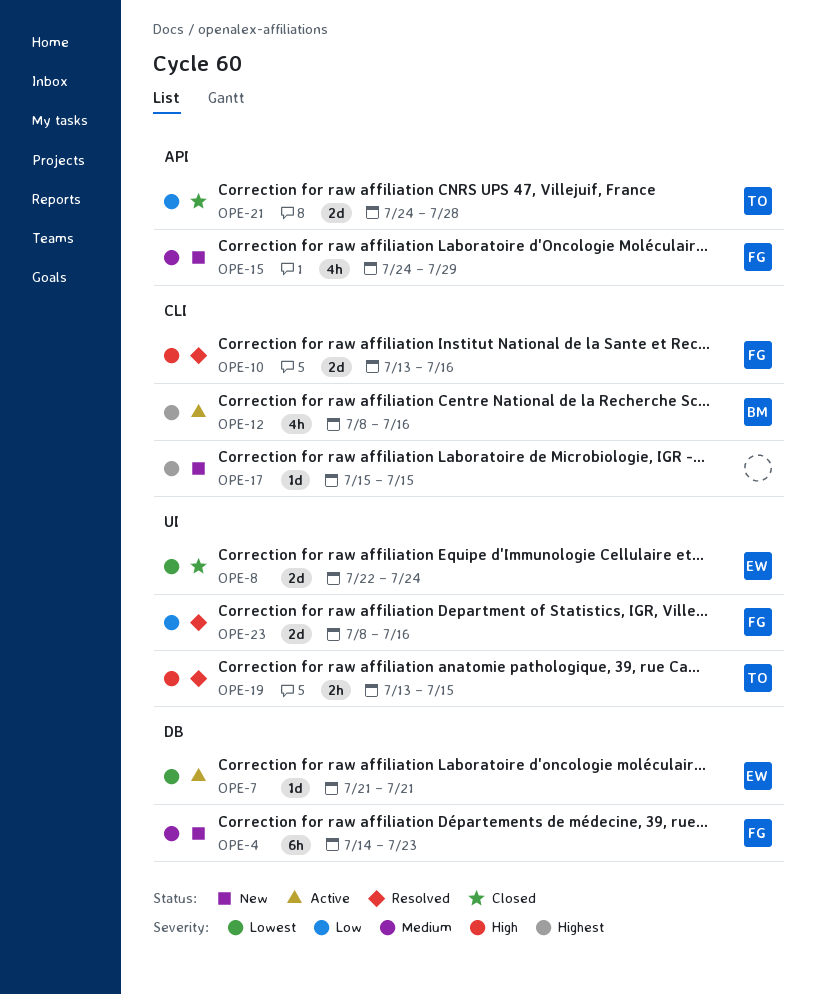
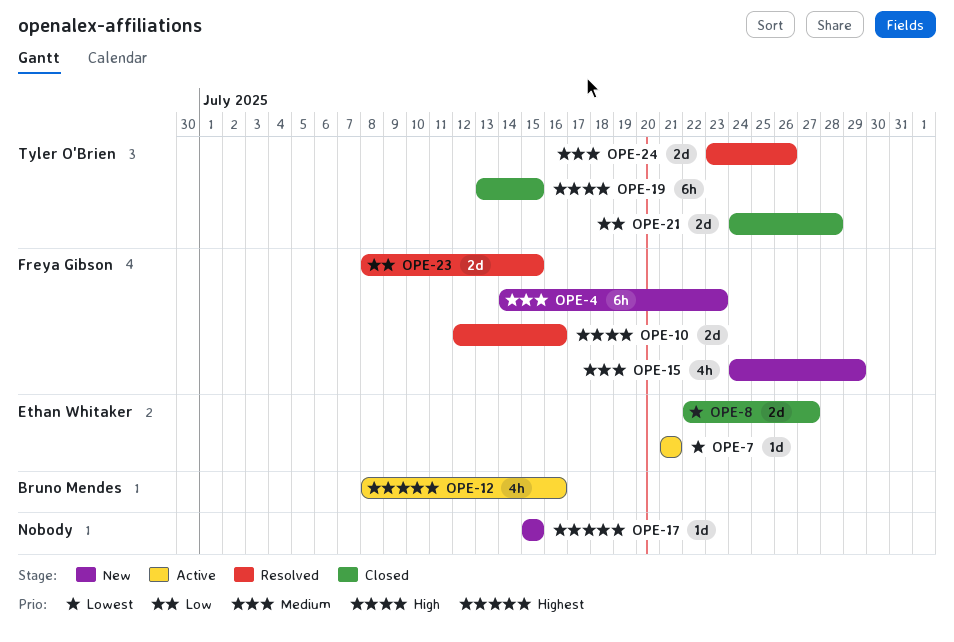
OPE-8, due: Jul 24 -> Jul 27
OPE-10, start: Jul 13 -> Jul 12
OPE-19, status: Resolved -> Closed
OPE-19, estimate: 2h -> 6h
OPE-23, due: Jul 16 -> Jul 15
OPE-24: none -> present

